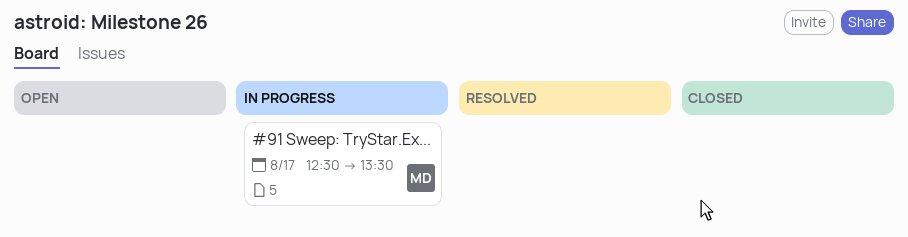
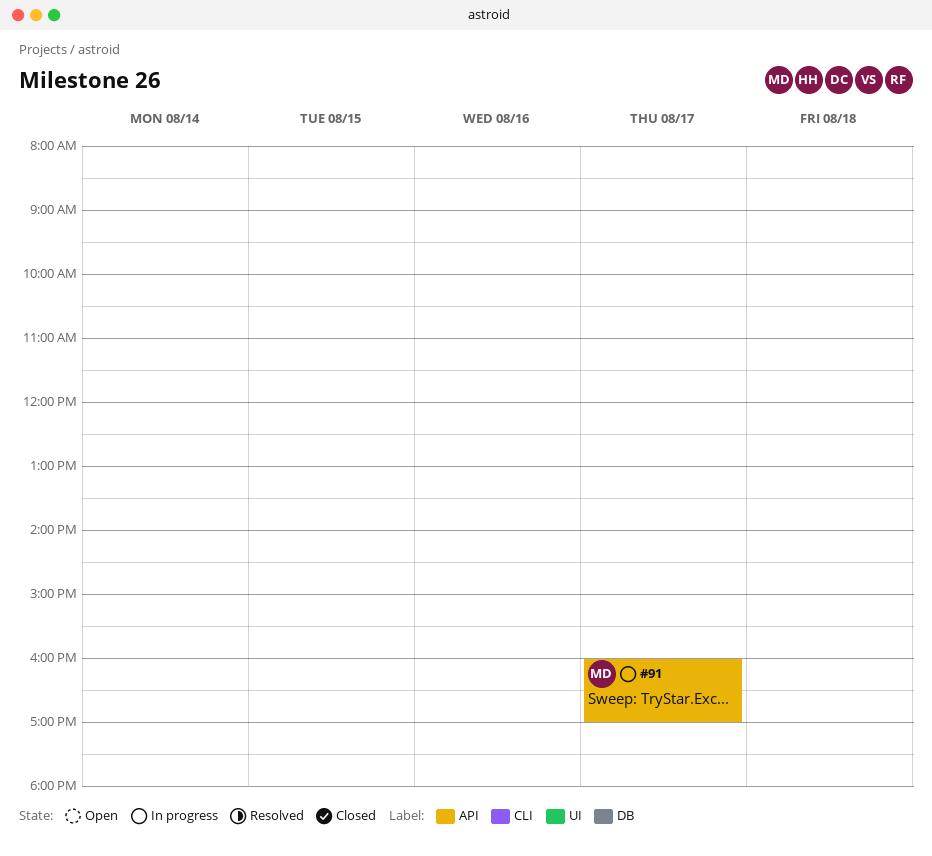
#91, begins: 12:30 -> 16:00
#91, ends: 13:30 -> 17:00

